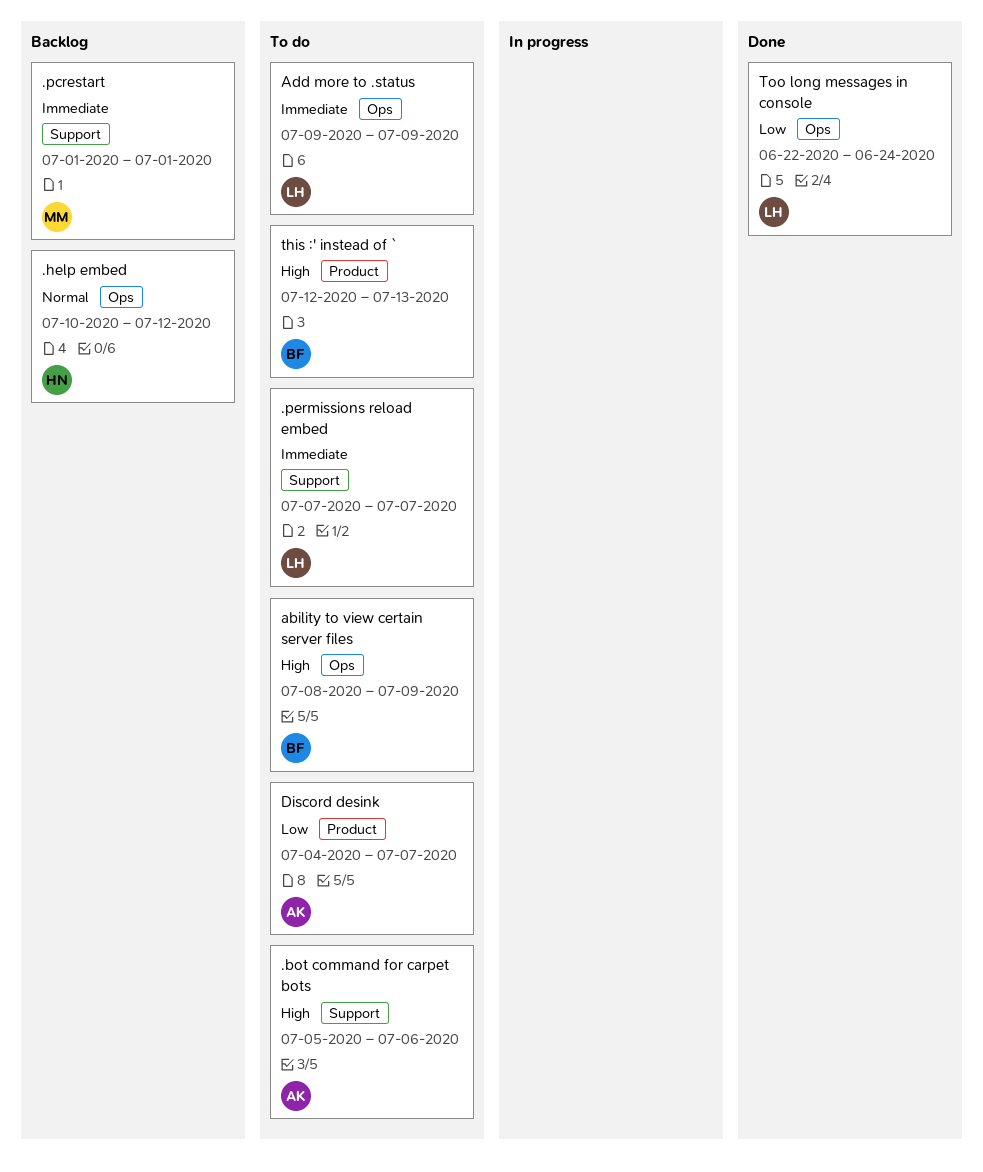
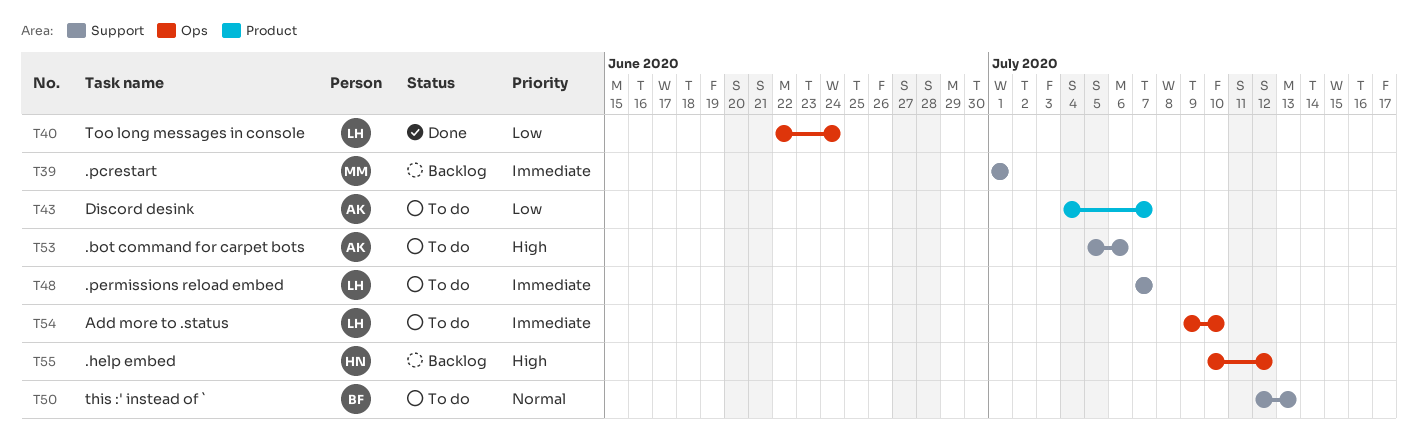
.help embed, priority: Normal -> High
ability to view certain server files: present -> none
Add more to .status, due: Jul 9 -> Jul 10
this :' instead of `, priority: High -> Normal
this :' instead of `, label: Product -> Support

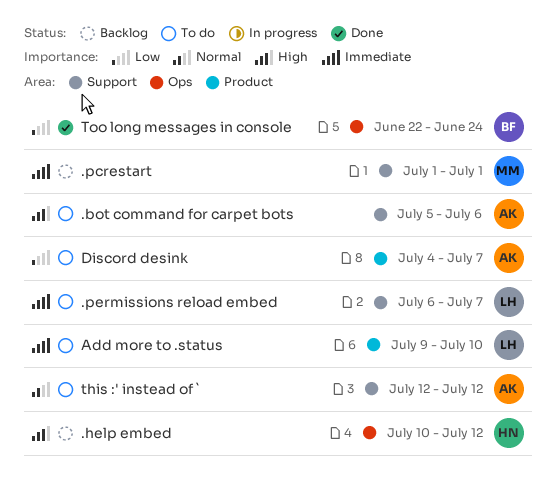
.permissions reload embed, start: Jul 7 -> Jul 6
Add more to .status, label: Ops -> Product
this :' instead of `, owner: BF -> AK
this :' instead of `, due: Jul 13 -> Jul 12
Too long messages in console, owner: LH -> BF

